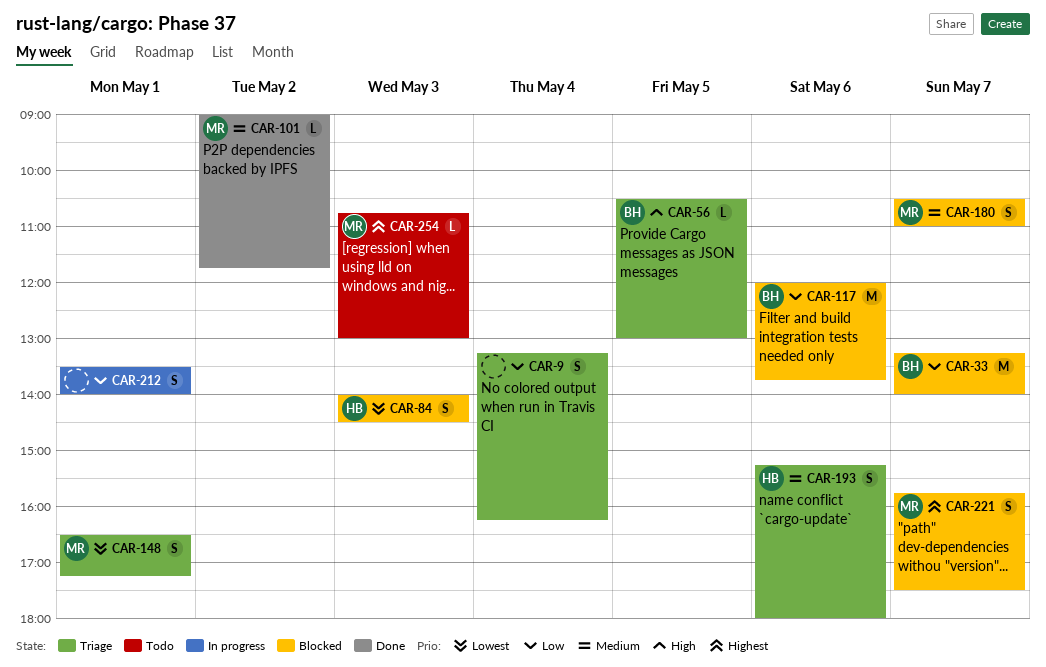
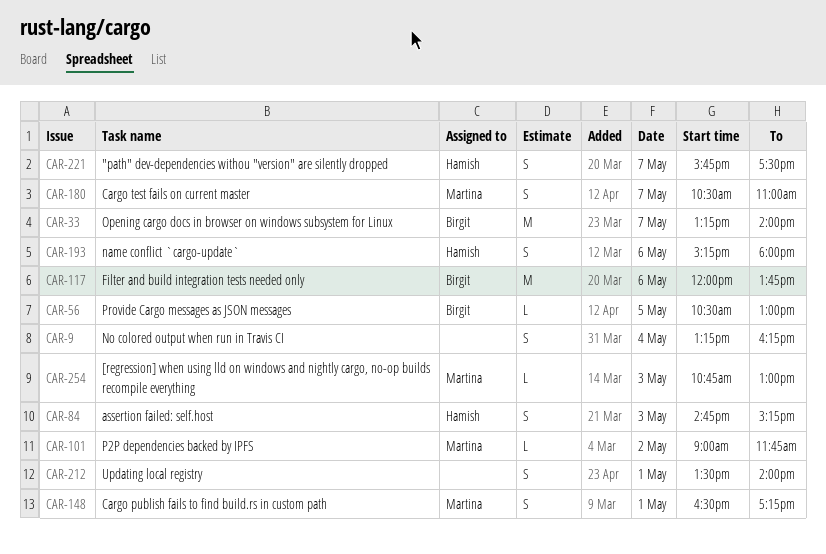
CAR-84, begins: 14:00 -> 14:45
CAR-84, ends: 14:30 -> 15:15
CAR-221, owner: Martina -> Hamish

